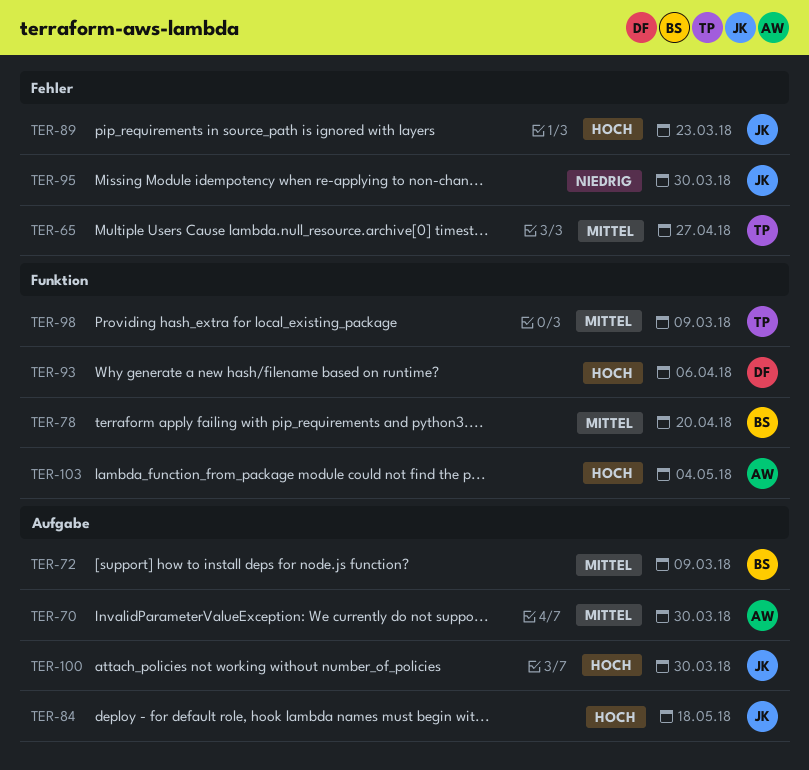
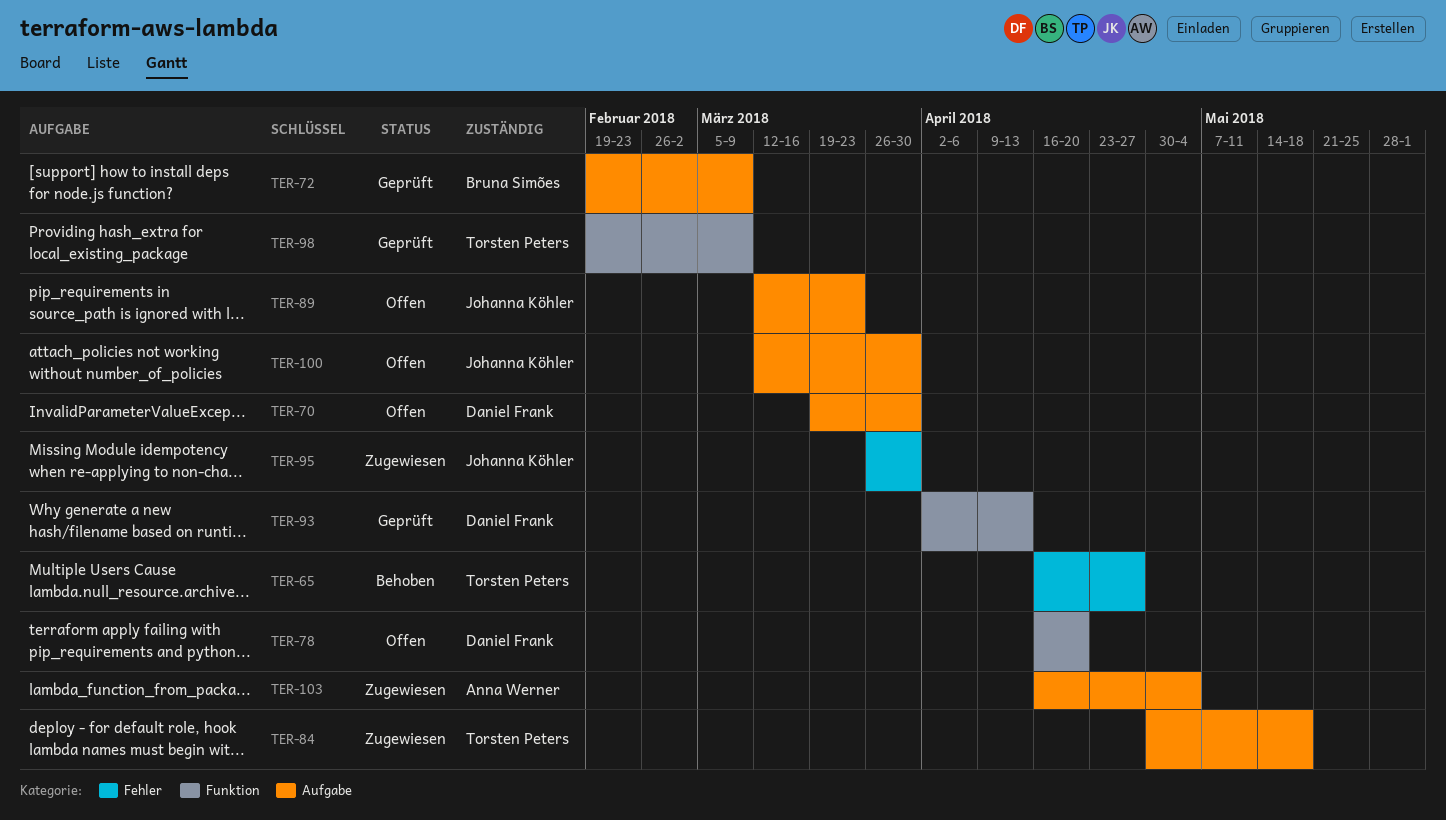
TER-70, owner: Anna Werner -> Daniel Frank
TER-78, owner: Bruna Simões -> Daniel Frank
TER-84, owner: Johanna Köhler -> Torsten Peters
TER-89, label: Fehler -> Aufgabe
TER-93, due: Apr 6 -> Apr 13
TER-103, label: Funktion -> Aufgabe

